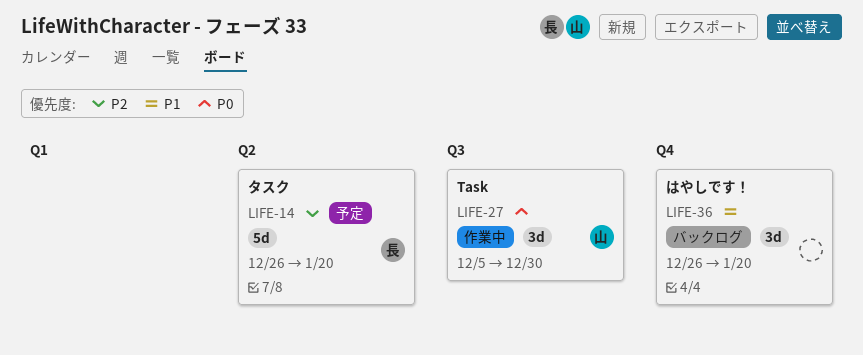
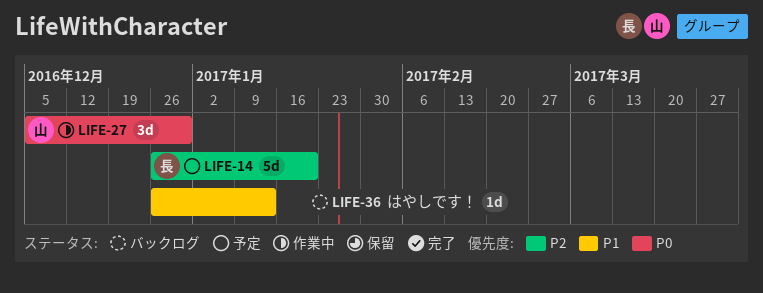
LIFE-36, estimate: 3d -> 1d
LIFE-36, due: Jan 20 -> Jan 13

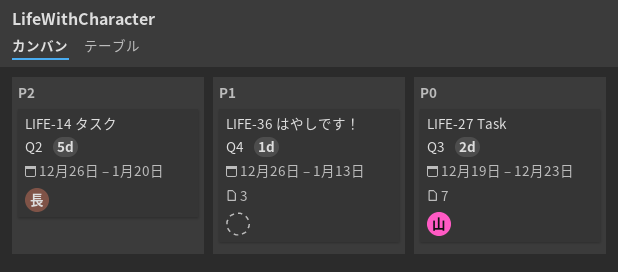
LIFE-27, estimate: 3d -> 2d
LIFE-27, start: Dec 5 -> Dec 19
LIFE-27, due: Dec 30 -> Dec 23

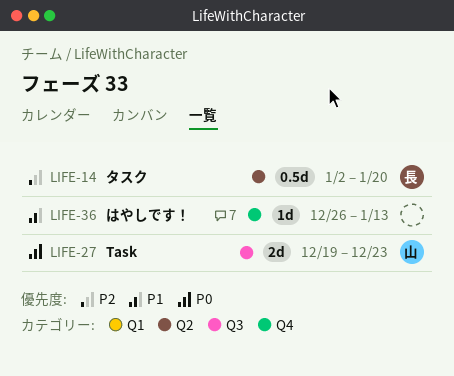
LIFE-14, estimate: 5d -> 0.5d
LIFE-14, start: Dec 26 -> Jan 2

